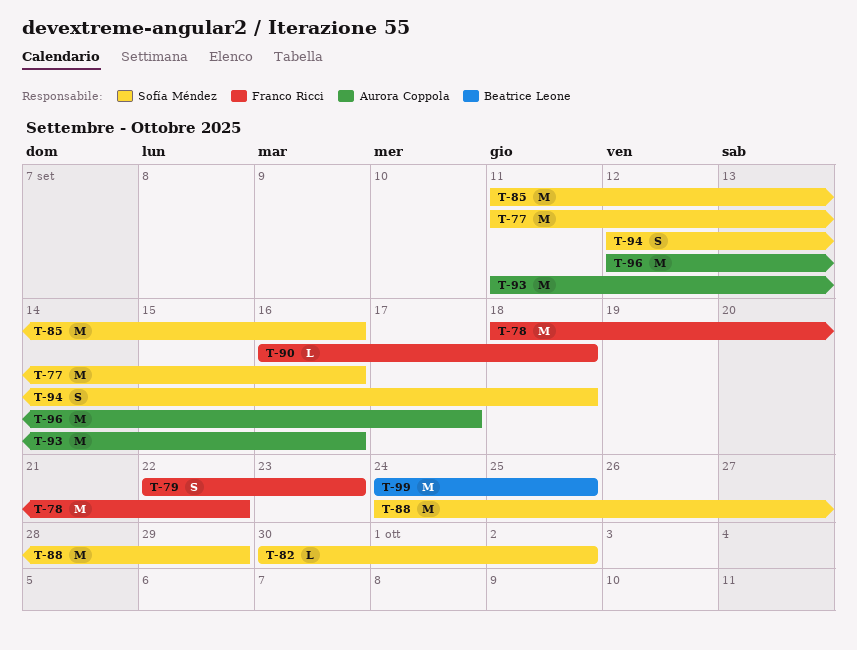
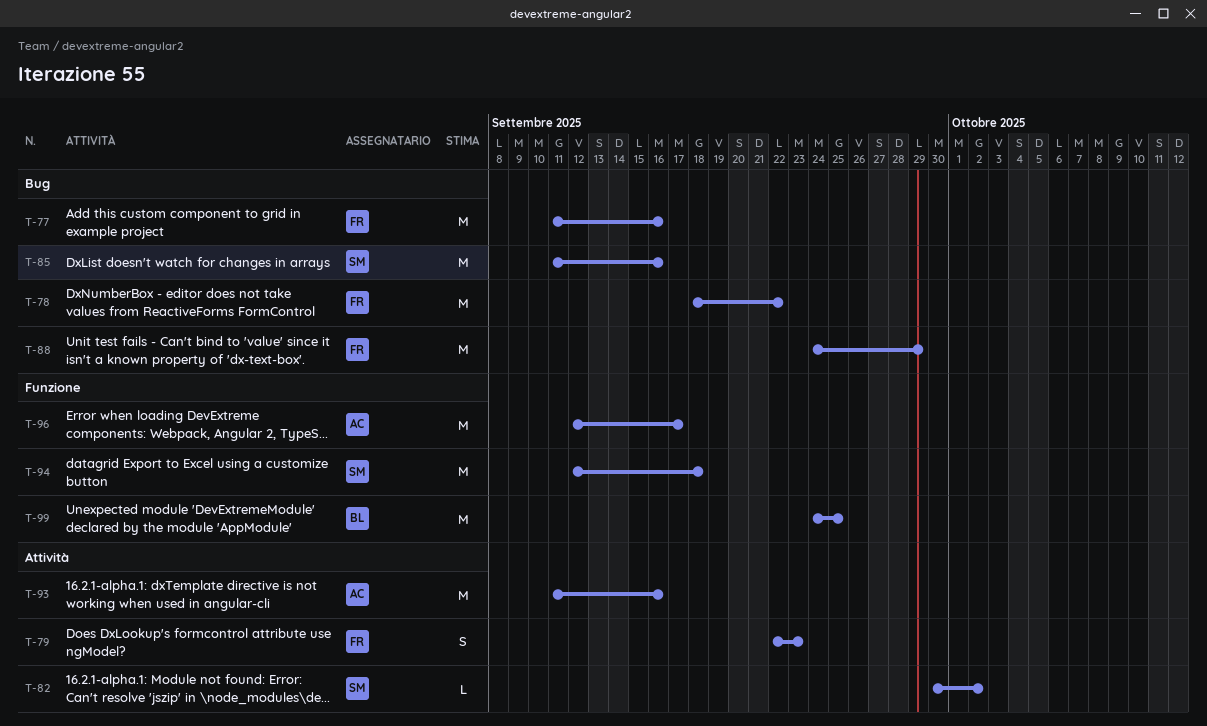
T-77, owner: Sofía Méndez -> Franco Ricci
T-88, owner: Sofía Méndez -> Franco Ricci
T-90: present -> none
T-94, estimate: S -> M

